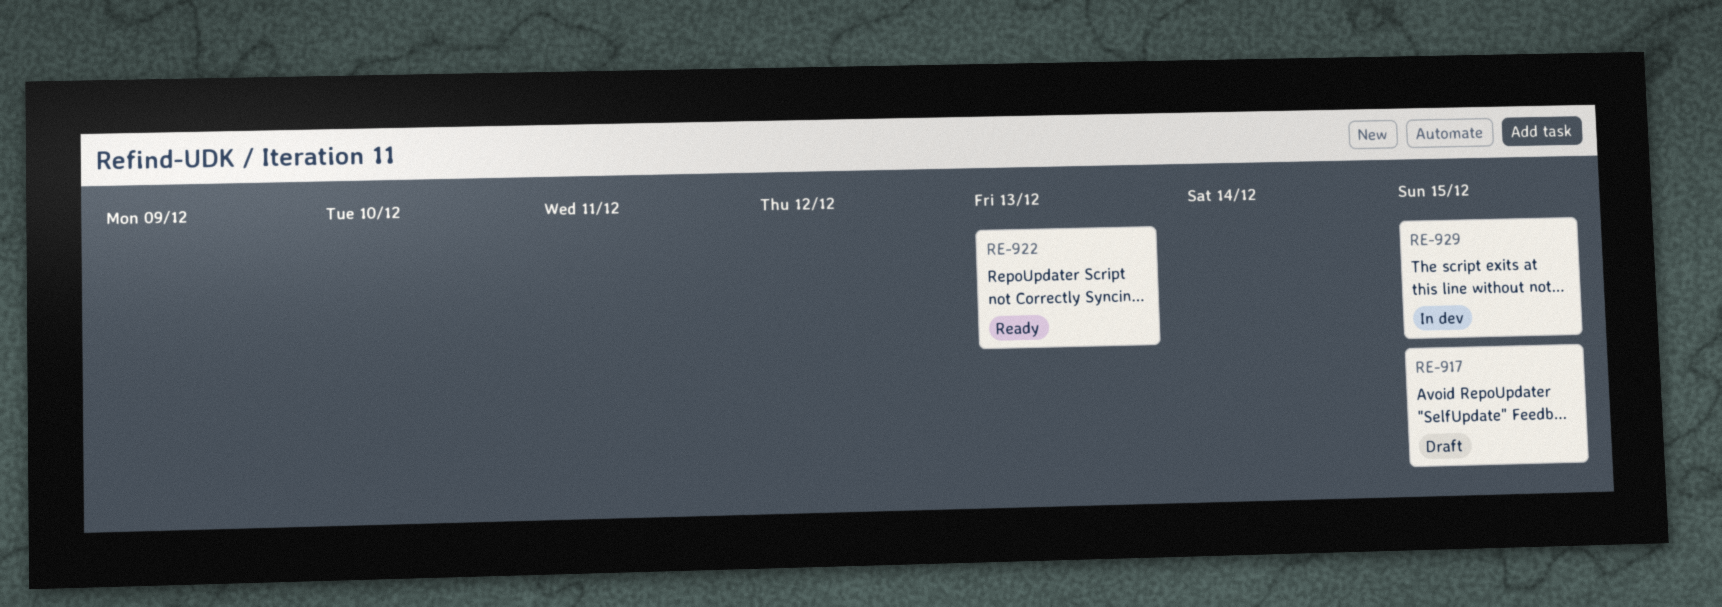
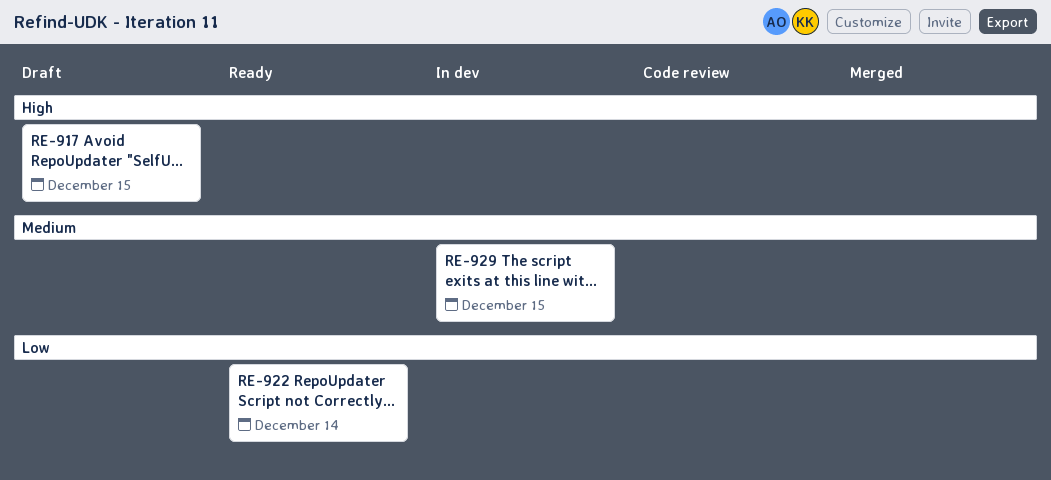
RE-922, due: Dec 13 -> Dec 14

